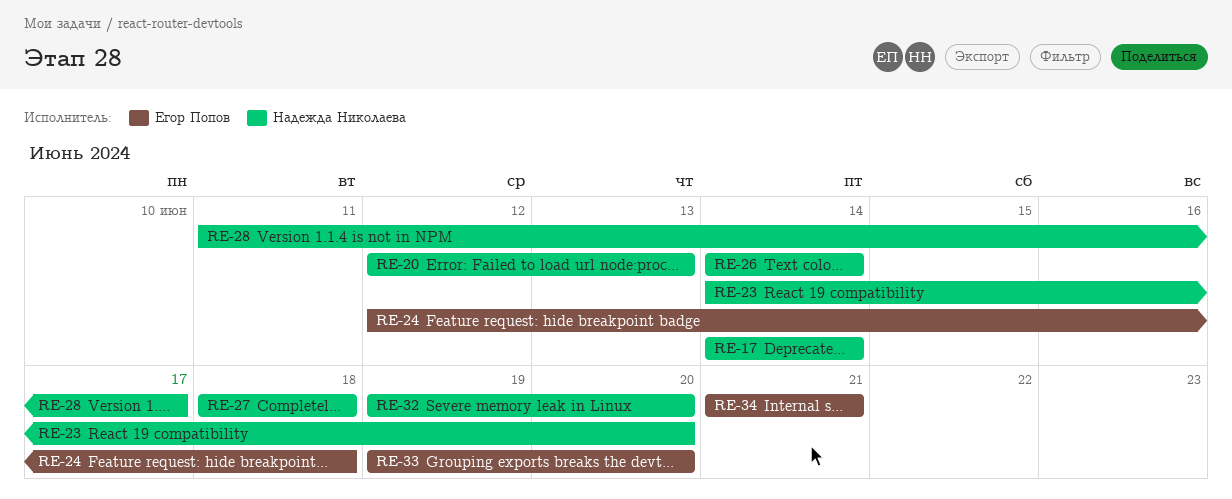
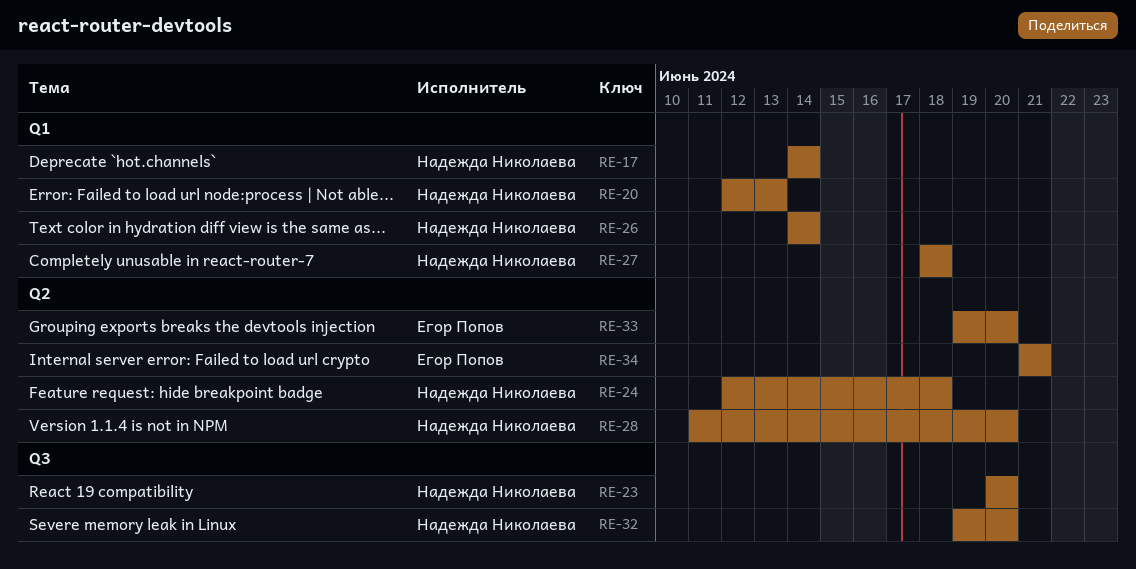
RE-23, start: Jun 14 -> Jun 20
RE-24, owner: Егор Попов -> Надежда Николаева
RE-28, due: Jun 17 -> Jun 20

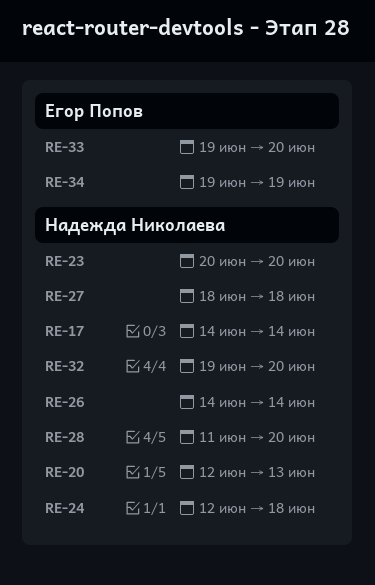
RE-34, start: Jun 21 -> Jun 19
RE-34, due: Jun 21 -> Jun 19

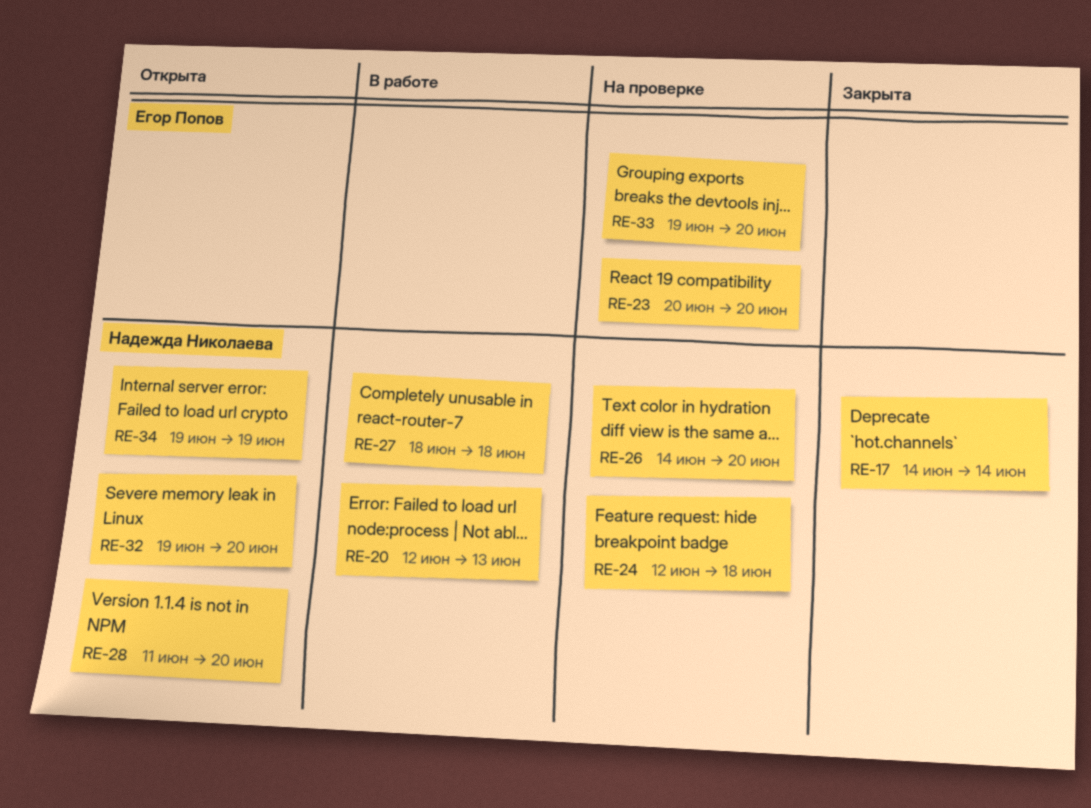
RE-23, owner: Надежда Николаева -> Егор Попов
RE-26, due: Jun 14 -> Jun 20
RE-34, owner: Егор Попов -> Надежда Николаева

